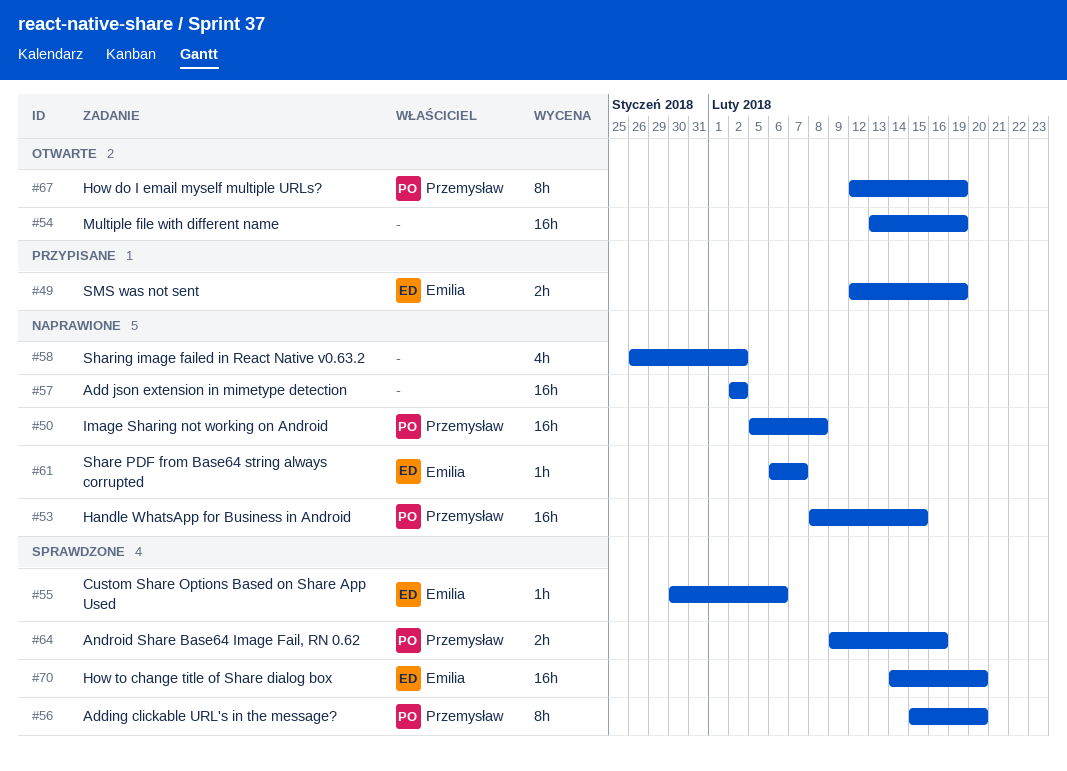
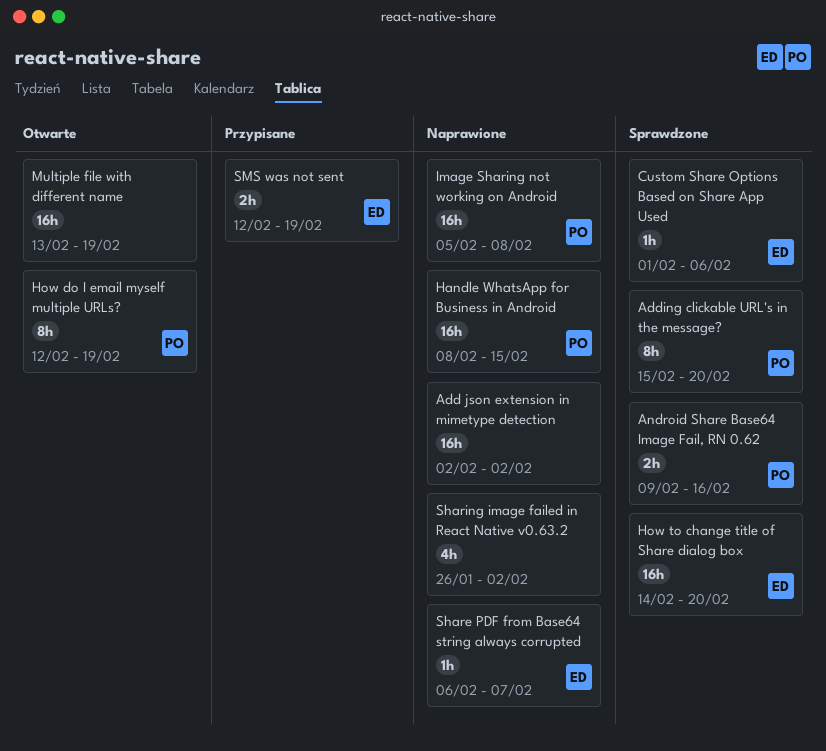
Custom Share Options Based on Share App Used, start: Jan 30 -> Feb 1

